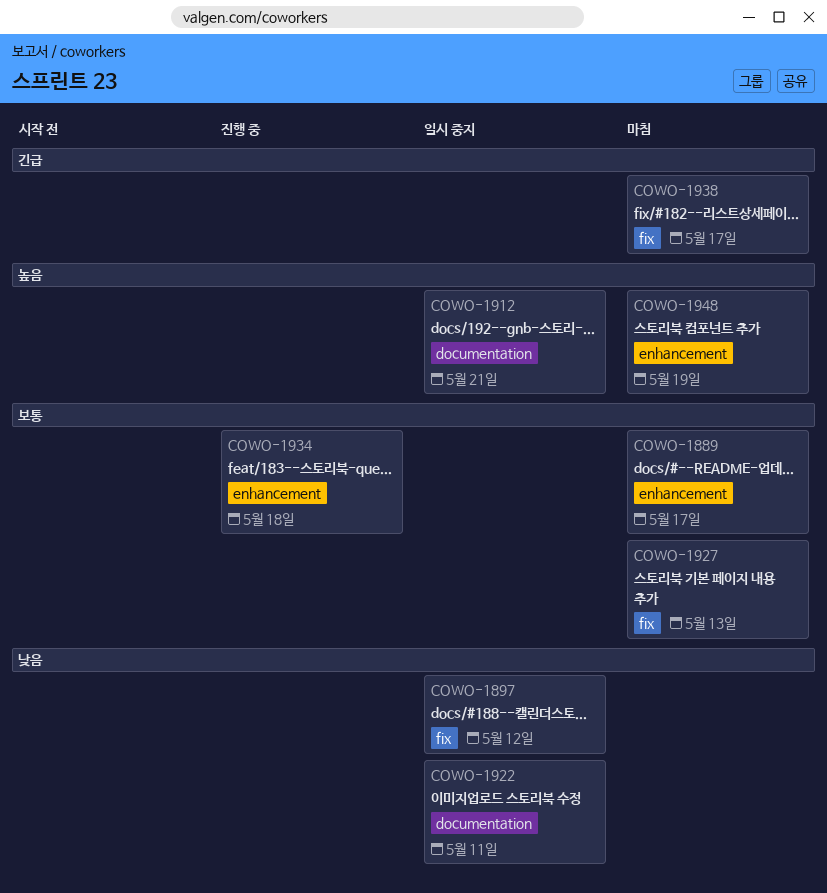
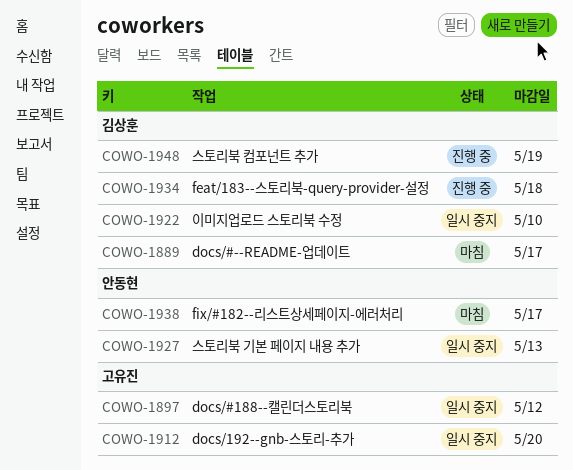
COWO-1912, due: May 21 -> May 20
COWO-1922, due: May 11 -> May 10
COWO-1927, status: 마침 -> 일시 중지
COWO-1948, status: 마침 -> 진행 중

